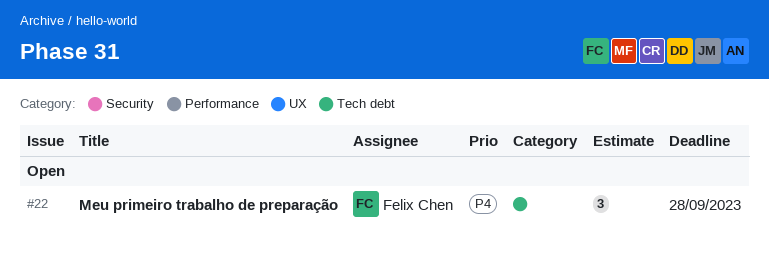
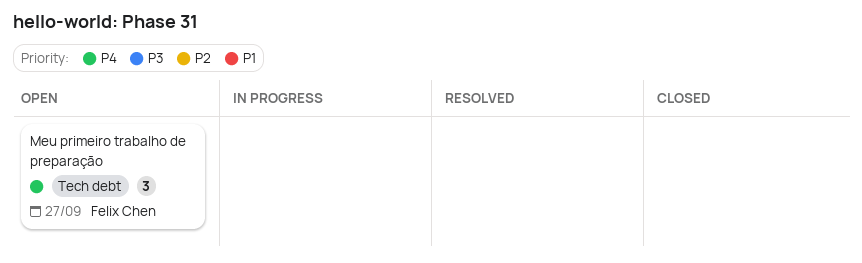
Meu primeiro trabalho de preparação, due: Sep 28 -> Sep 27

